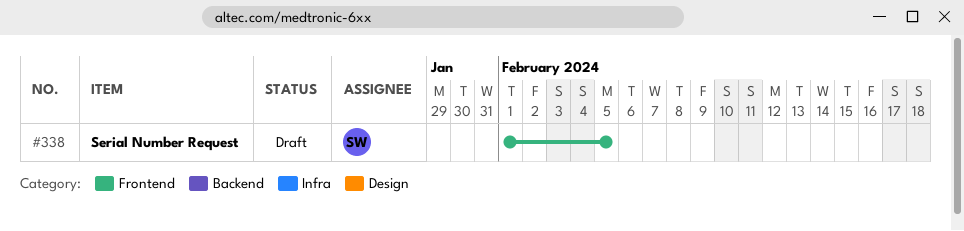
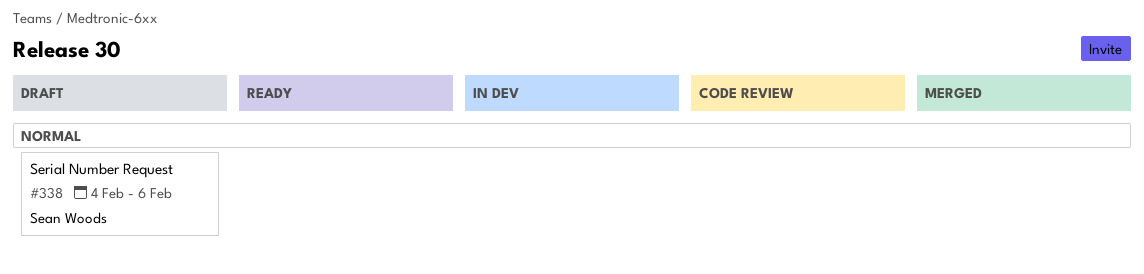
#338, start: Feb 1 -> Feb 4
#338, due: Feb 5 -> Feb 6

